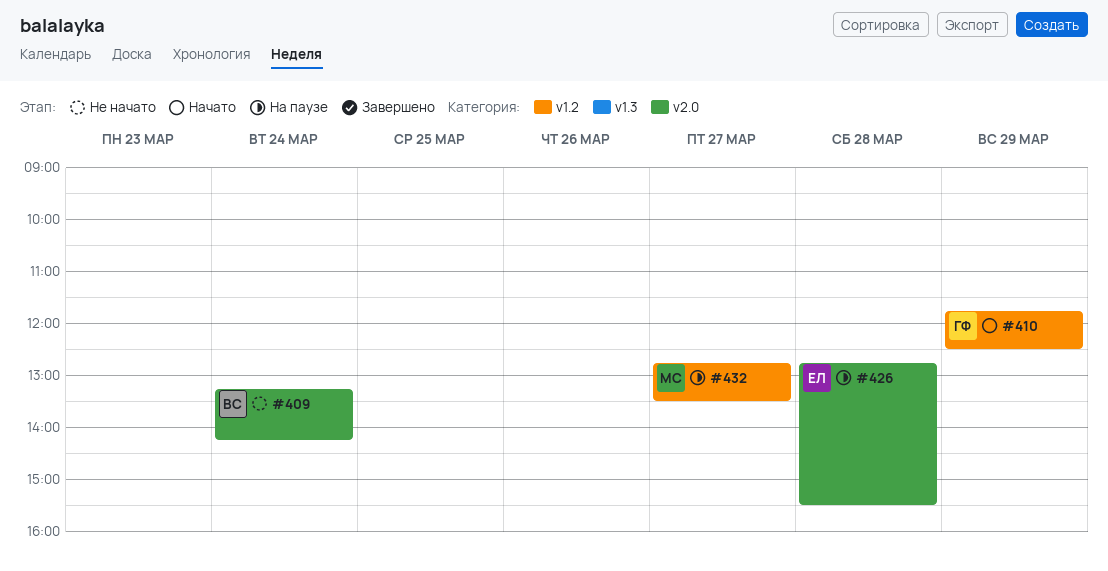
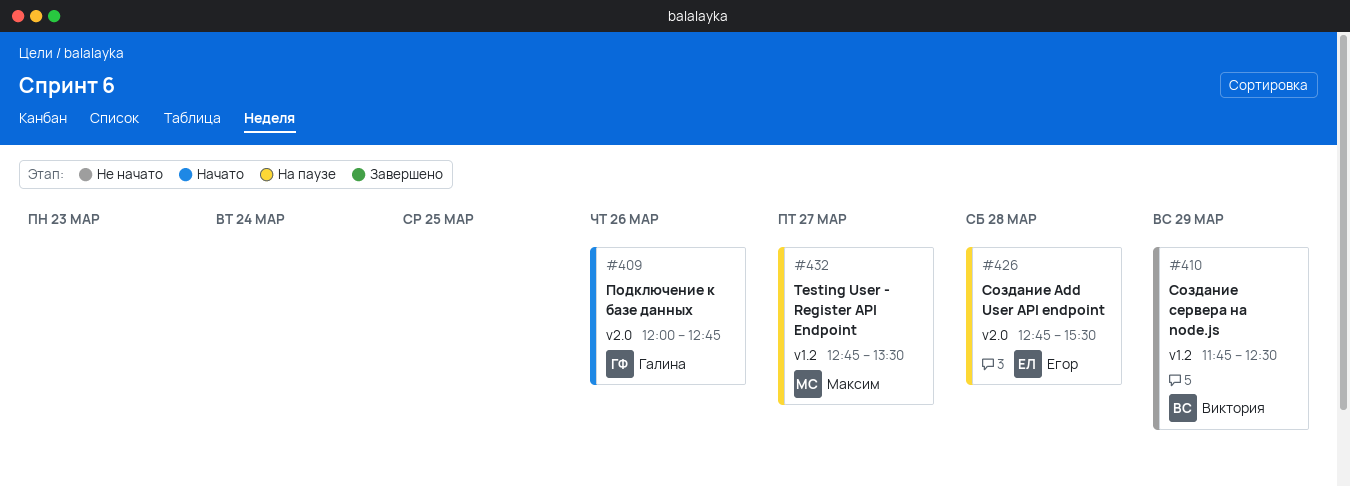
#409, status: Не начато -> Начато
#409, owner: Виктория -> Галина
#409, day: Mar 24 -> Mar 26
#409, begins: 13:15 -> 12:00
#409, ends: 14:15 -> 12:45
#410, status: Начато -> Не начато
#410, owner: Галина -> Виктория

